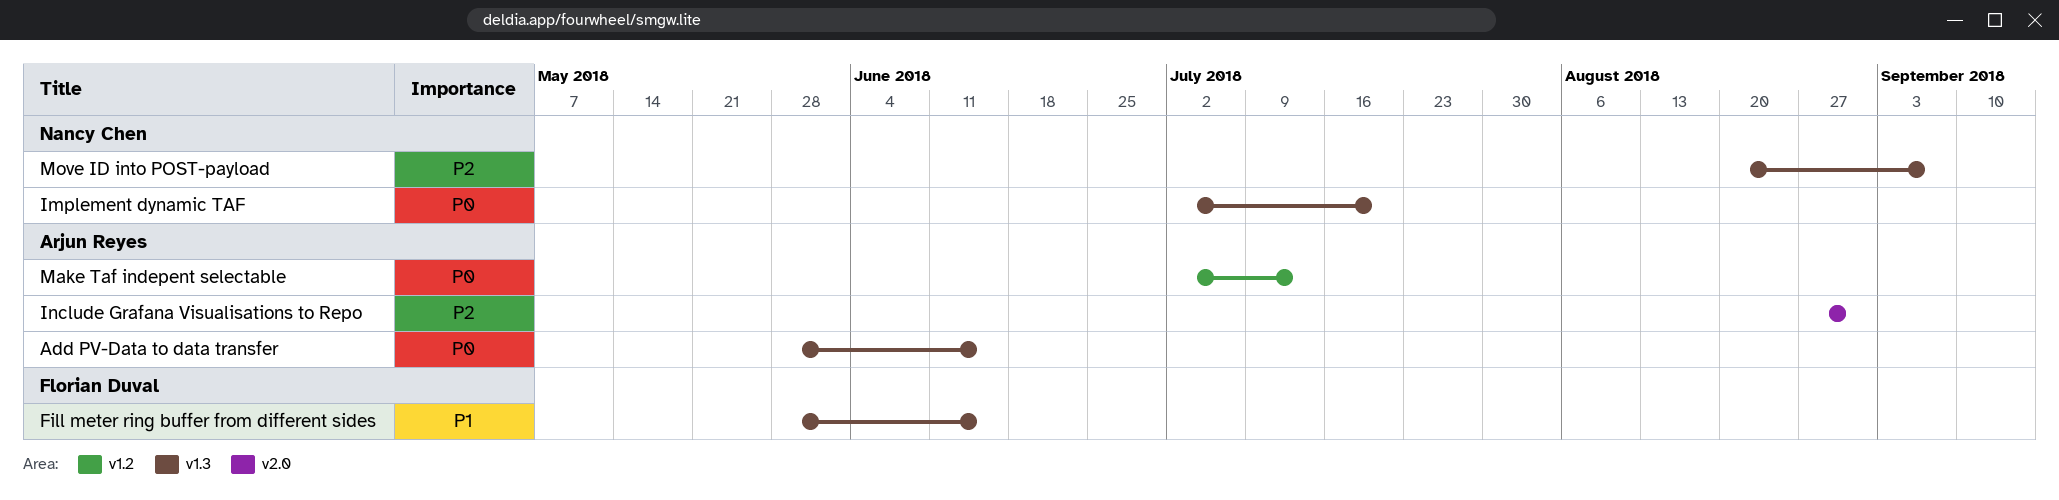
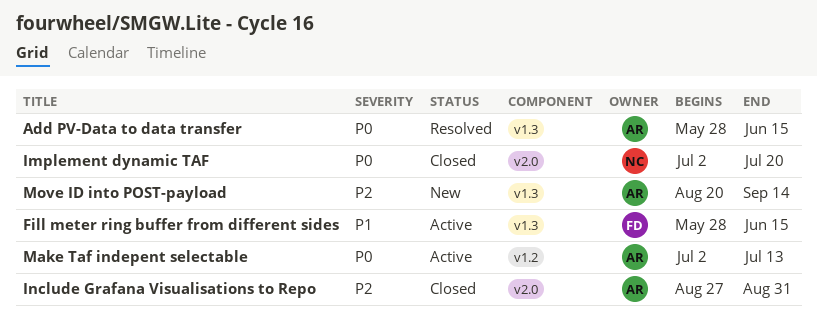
Implement dynamic TAF, label: v1.3 -> v2.0
Move ID into POST-payload, owner: Nancy Chen -> Arjun Reyes
Move ID into POST-payload, due: Sep 7 -> Sep 14

